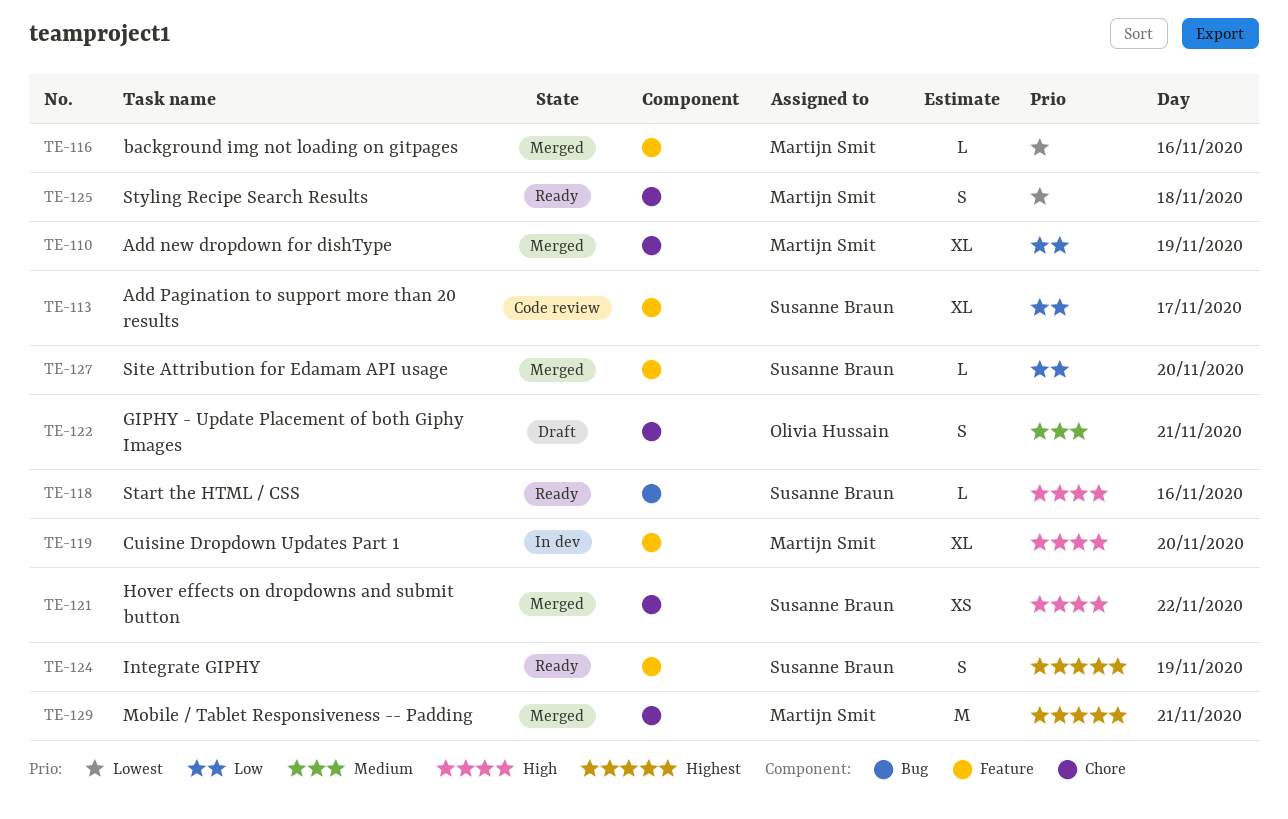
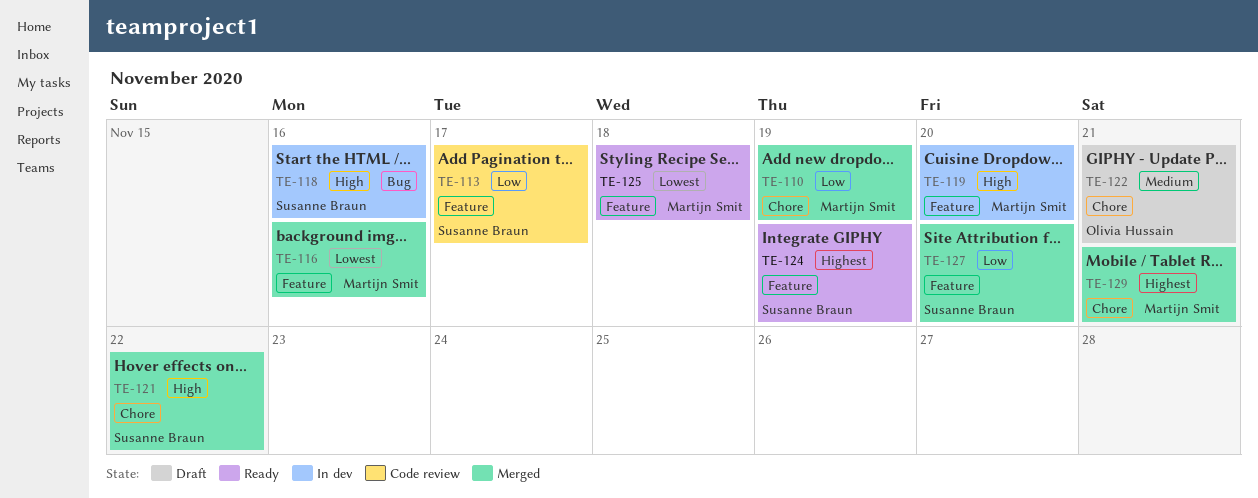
TE-118, status: Ready -> In dev
TE-125, label: Chore -> Feature

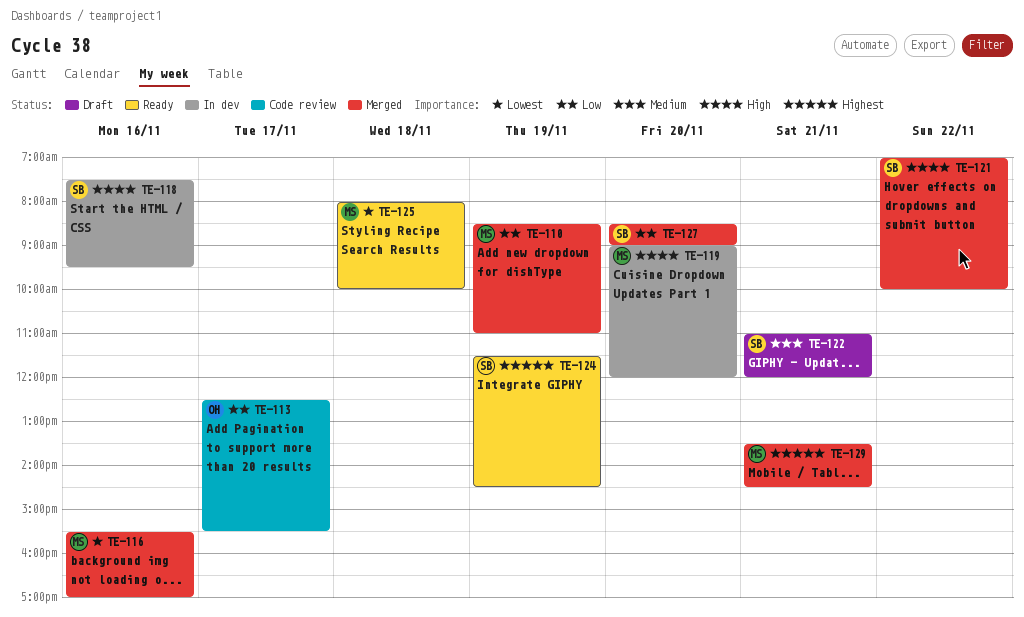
TE-113, owner: Susanne Braun -> Olivia Hussain
TE-122, owner: Olivia Hussain -> Susanne Braun

